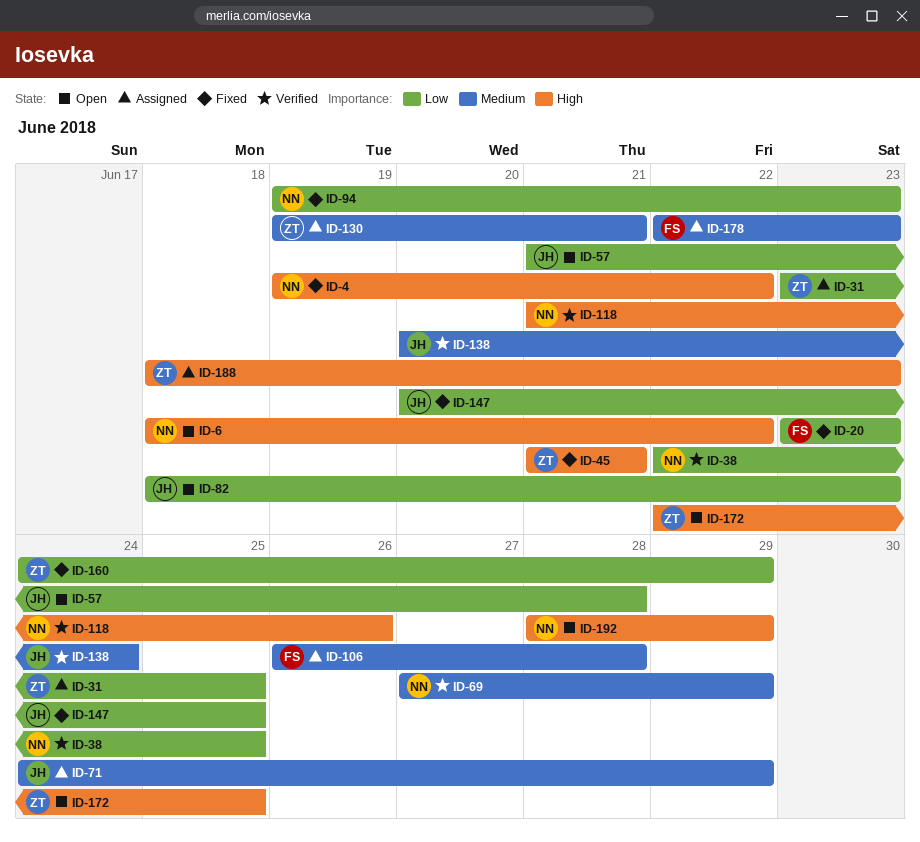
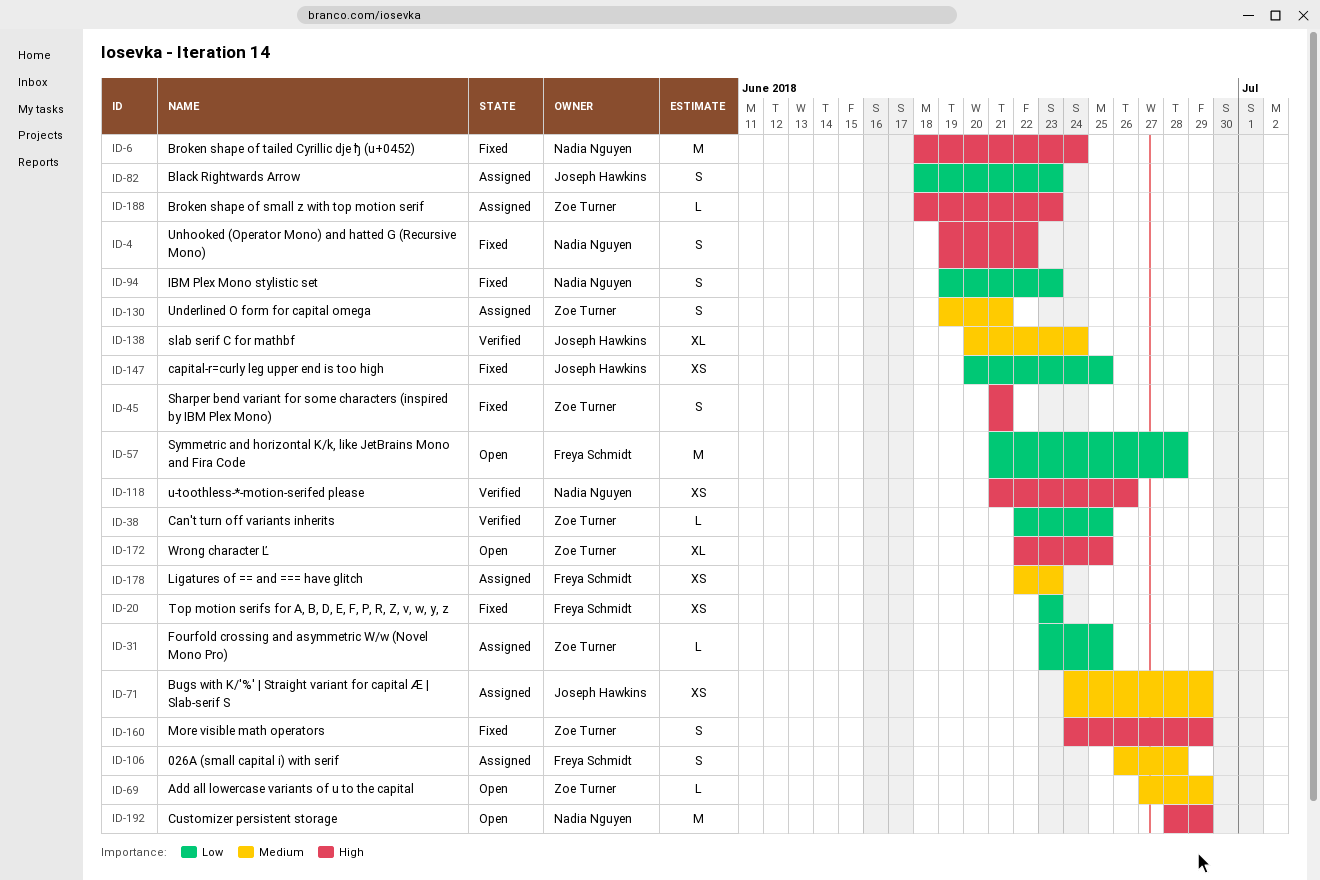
ID-6, status: Open -> Fixed
ID-6, due: Jun 22 -> Jun 24
ID-38, owner: Nadia Nguyen -> Zoe Turner
ID-57, owner: Joseph Hawkins -> Freya Schmidt
ID-69, status: Verified -> Open
ID-69, owner: Nadia Nguyen -> Zoe Turner
ID-82, status: Open -> Assigned
ID-160, priority: Low -> High

